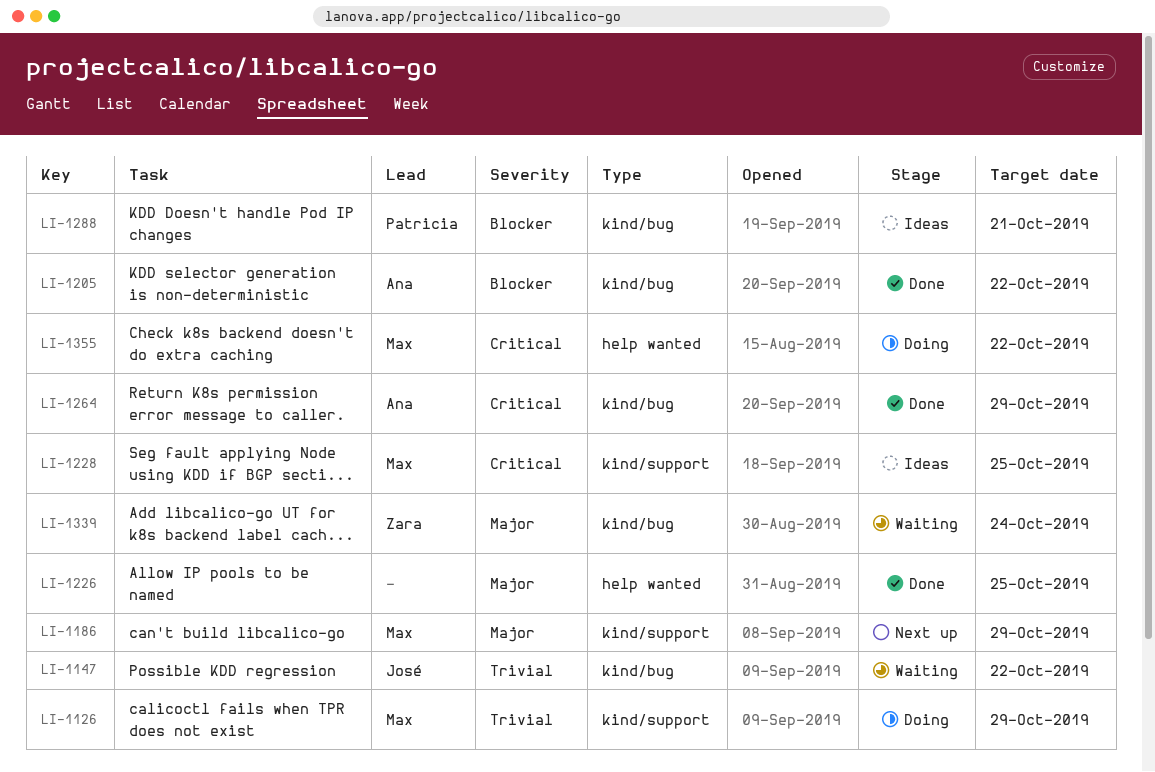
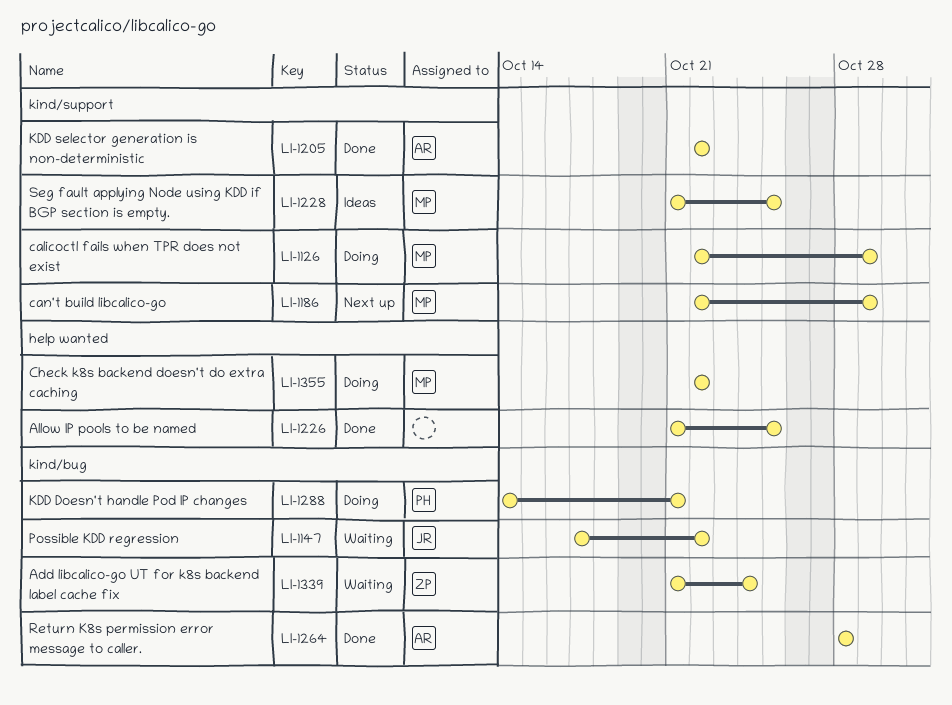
LI-1205, label: kind/bug -> kind/support
LI-1264, due: Oct 29 -> Oct 28
LI-1288, status: Ideas -> Doing

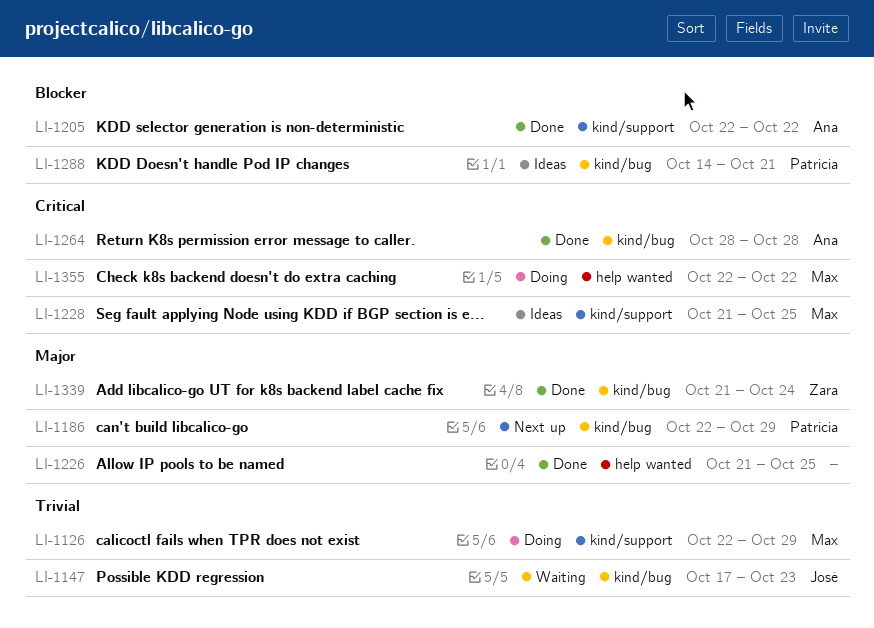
LI-1147, due: Oct 22 -> Oct 23
LI-1186, owner: Max -> Patricia
LI-1186, label: kind/support -> kind/bug
LI-1288, status: Doing -> Ideas
LI-1339, status: Waiting -> Done

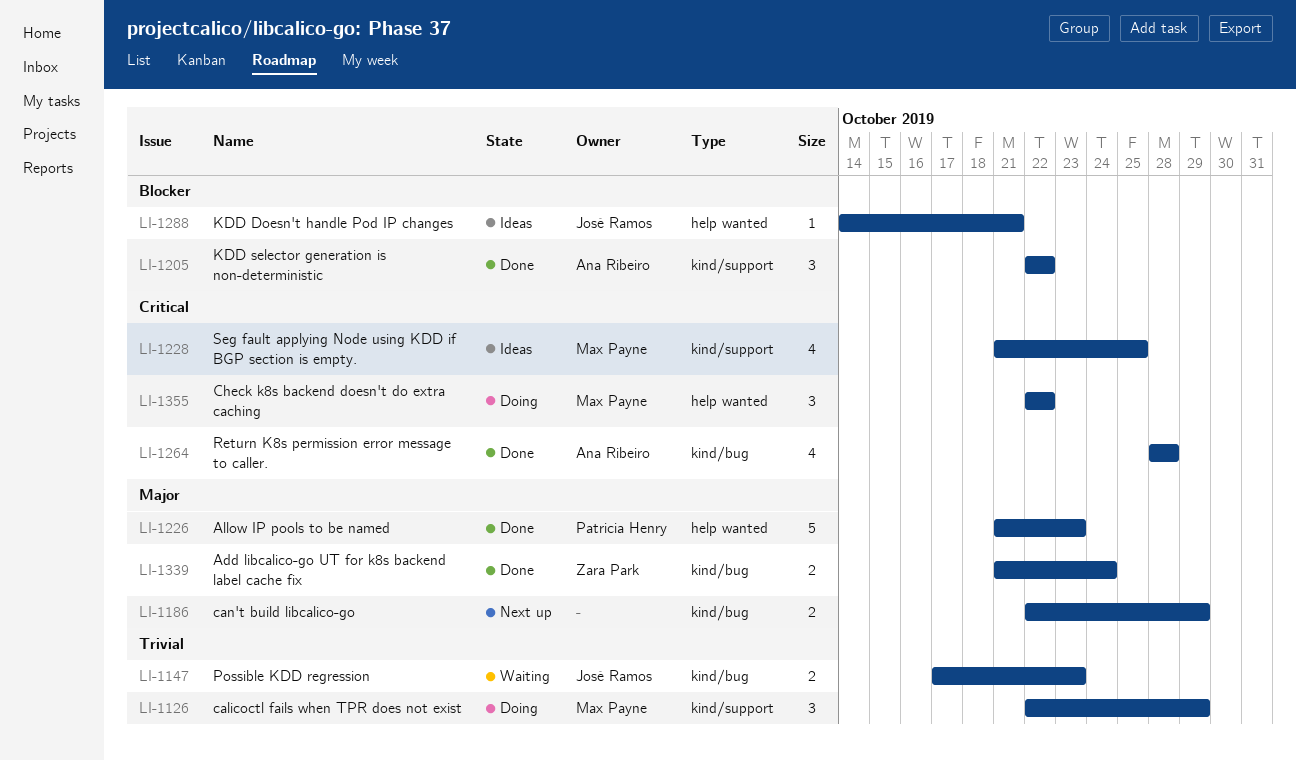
LI-1186, owner: Patricia Henry -> none
LI-1226, owner: none -> Patricia Henry
LI-1226, due: Oct 25 -> Oct 23
LI-1288, owner: Patricia Henry -> José Ramos
LI-1288, label: kind/bug -> help wanted

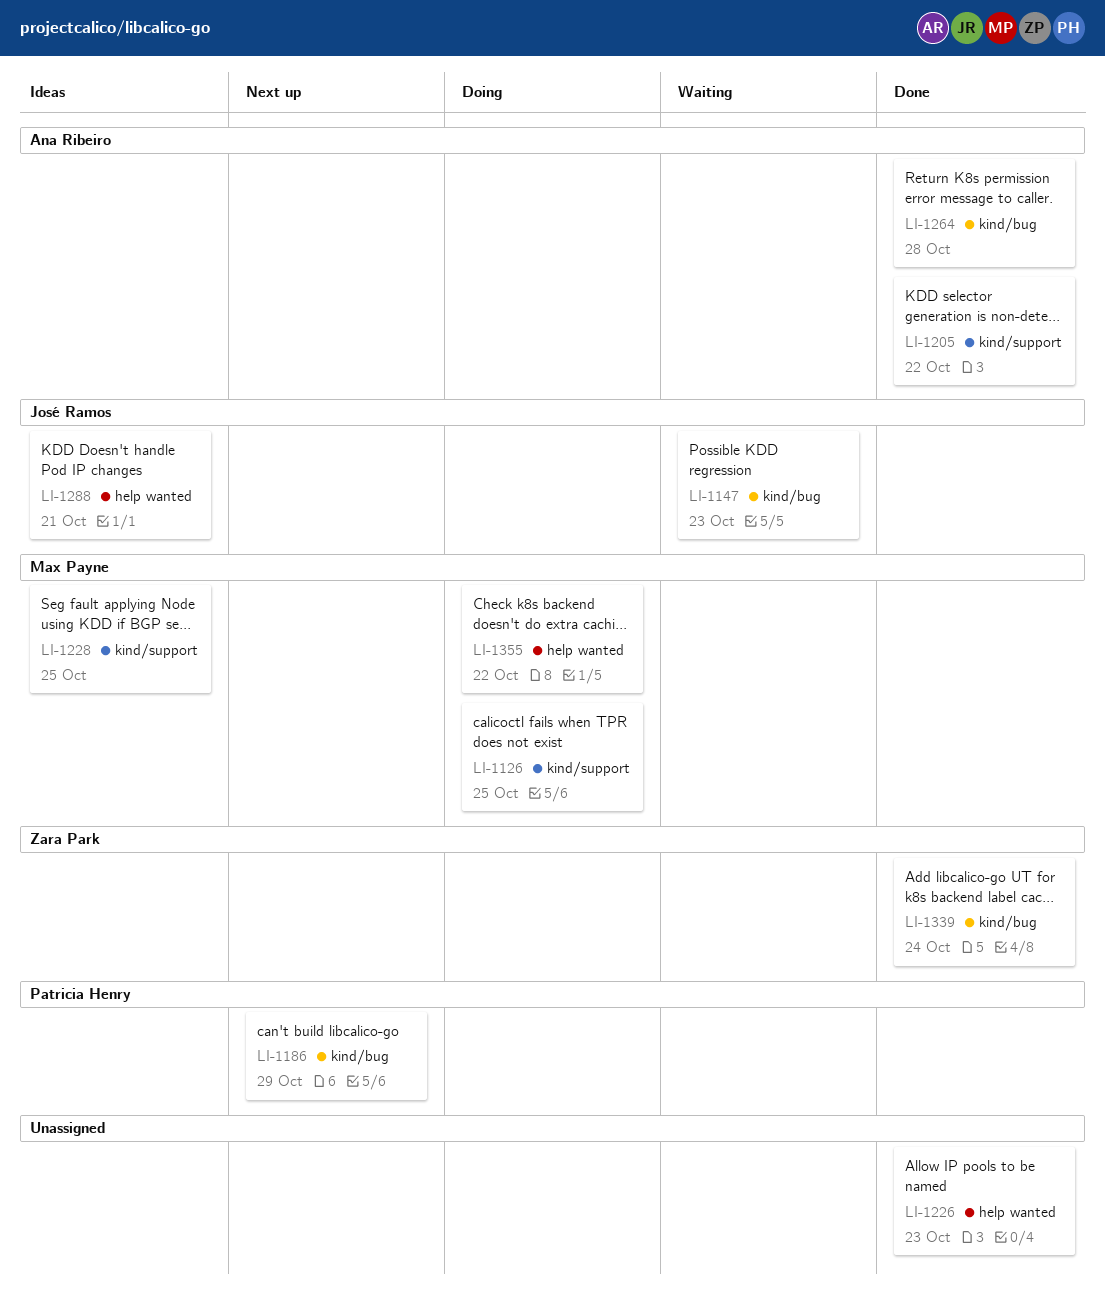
LI-1126, due: Oct 29 -> Oct 25
LI-1186, owner: none -> Patricia Henry
LI-1226, owner: Patricia Henry -> none

